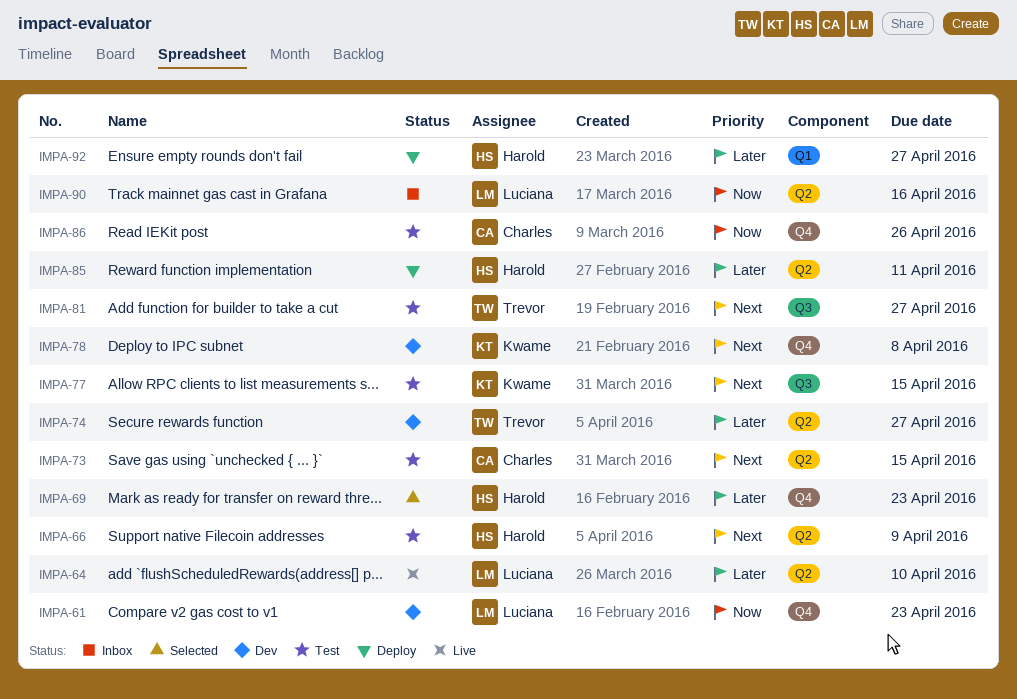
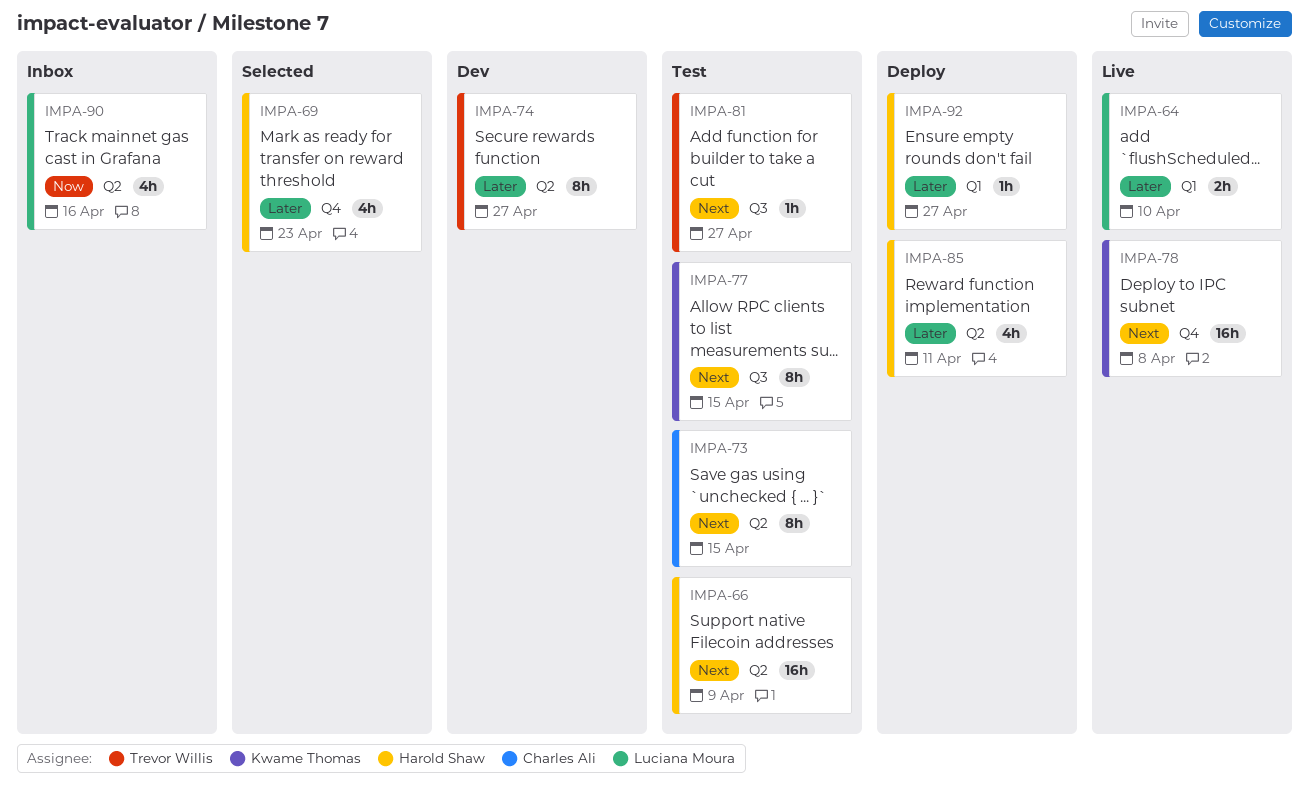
IMPA-61: present -> none
IMPA-64, label: Q2 -> Q1
IMPA-78, status: Dev -> Live
IMPA-86: present -> none

